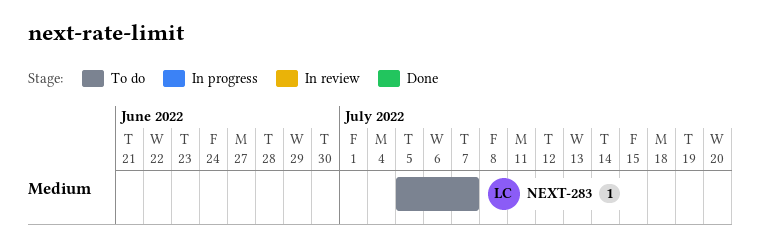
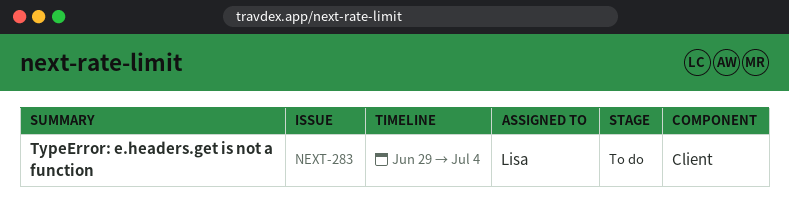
NEXT-283, start: Jul 5 -> Jun 29
NEXT-283, due: Jul 7 -> Jul 4

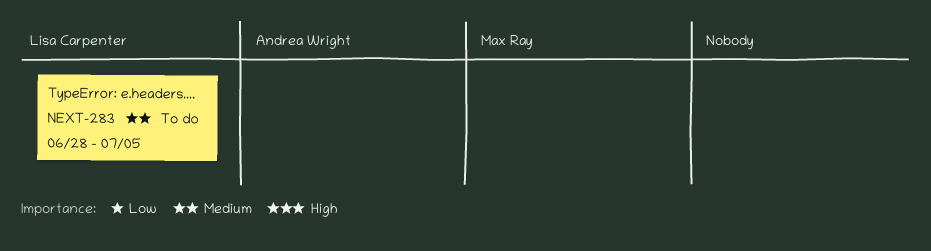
NEXT-283, start: Jun 29 -> Jun 28
NEXT-283, due: Jul 4 -> Jul 5

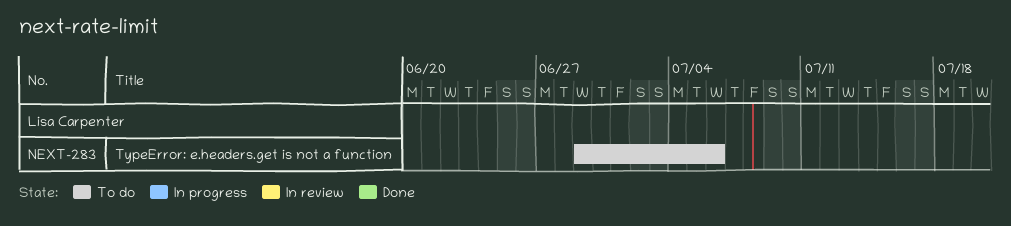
NEXT-283, start: Jun 28 -> Jun 29
NEXT-283, due: Jul 5 -> Jul 6

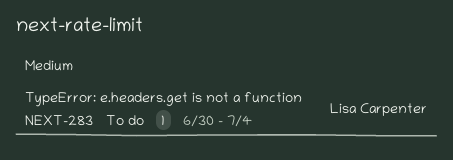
NEXT-283, start: Jun 29 -> Jun 30
NEXT-283, due: Jul 6 -> Jul 4

